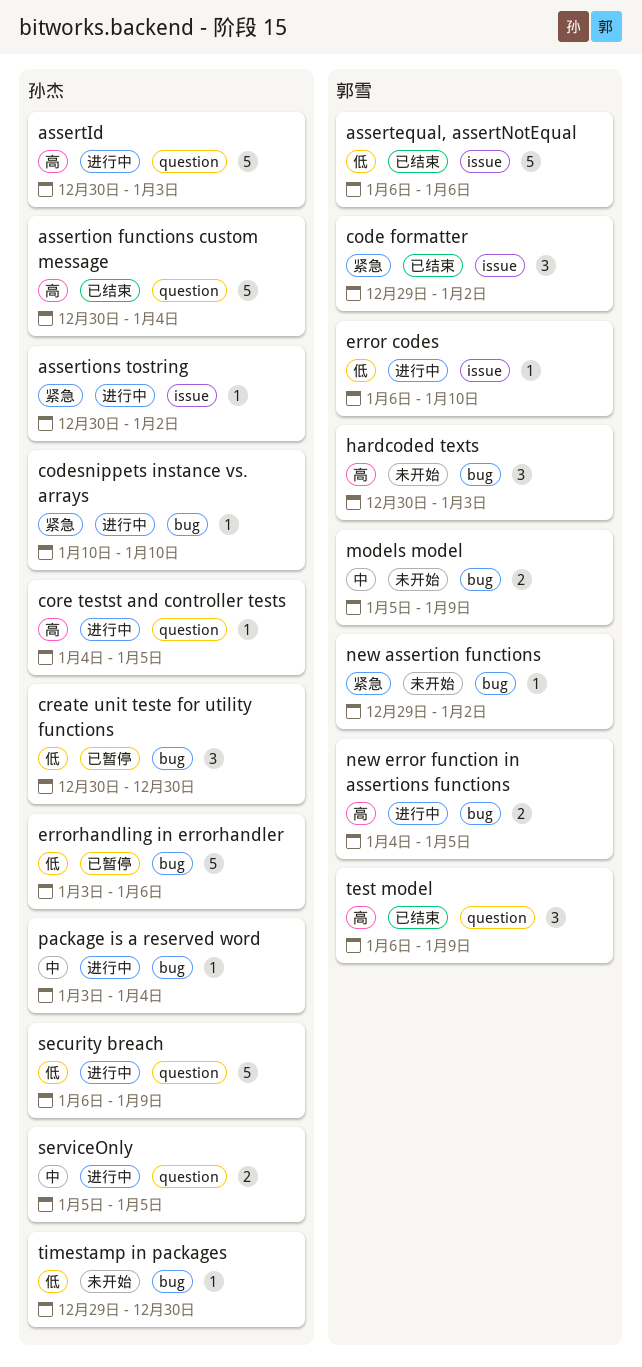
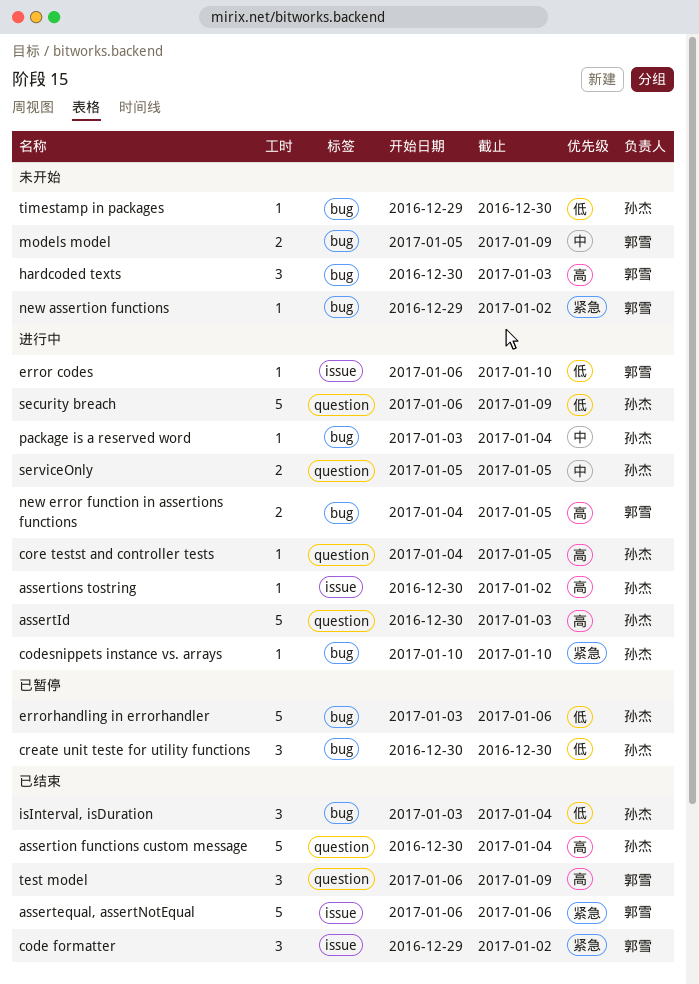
assertequal, assertNotEqual, priority: 低 -> 紧急
assertions tostring, priority: 紧急 -> 高
isInterval, isDuration: none -> present

